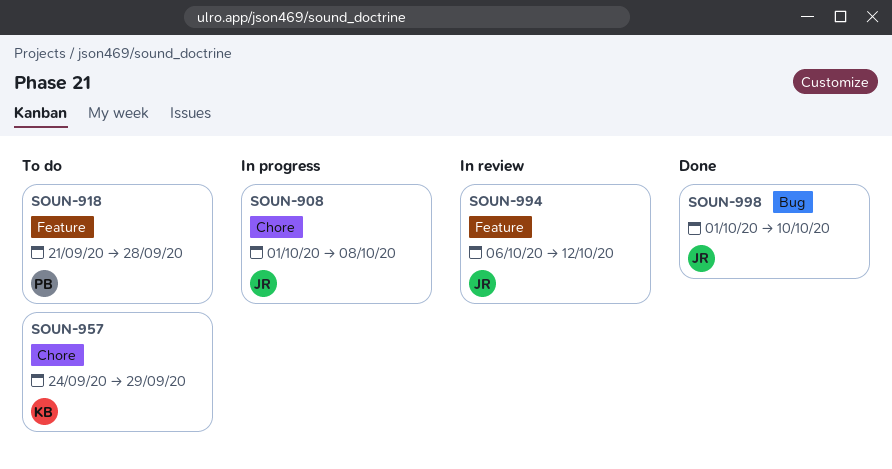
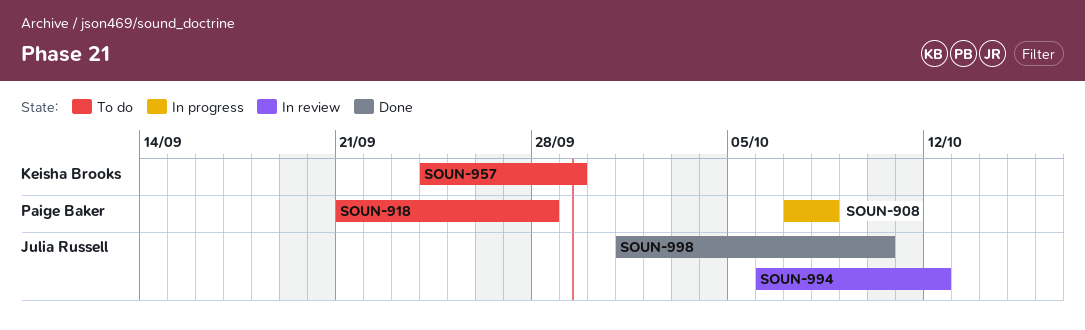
SOUN-908, owner: Julia Russell -> Paige Baker
SOUN-908, start: Oct 1 -> Oct 7

